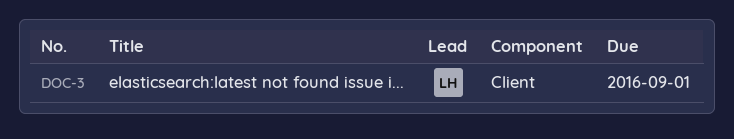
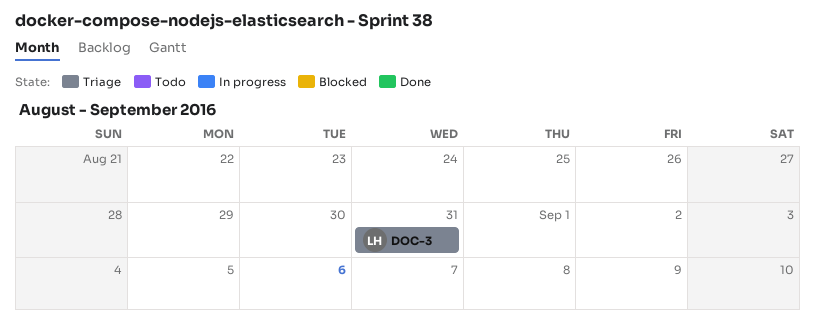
DOC-3, due: Sep 1 -> Aug 31

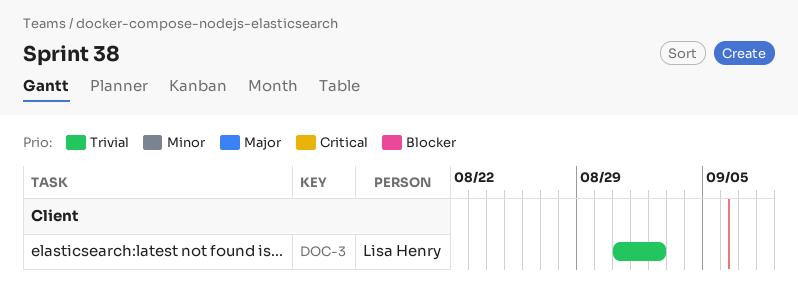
DOC-3, due: Aug 31 -> Sep 2

